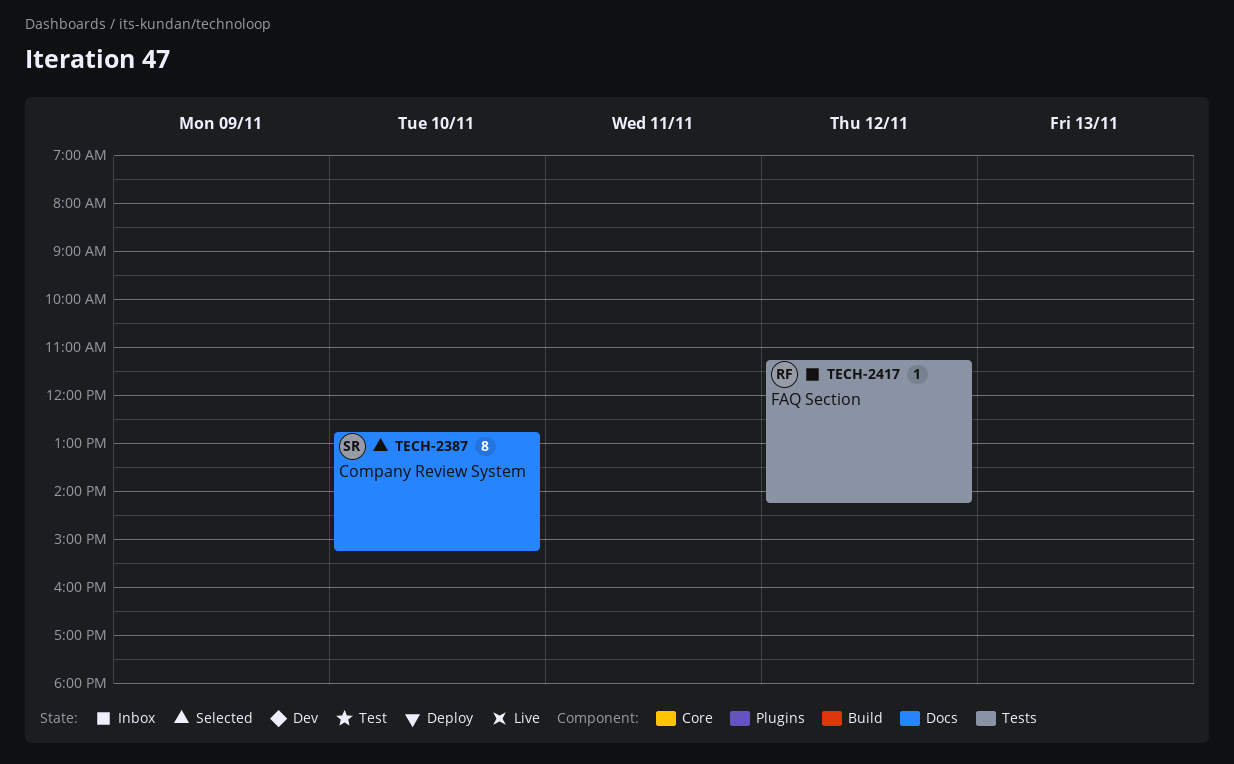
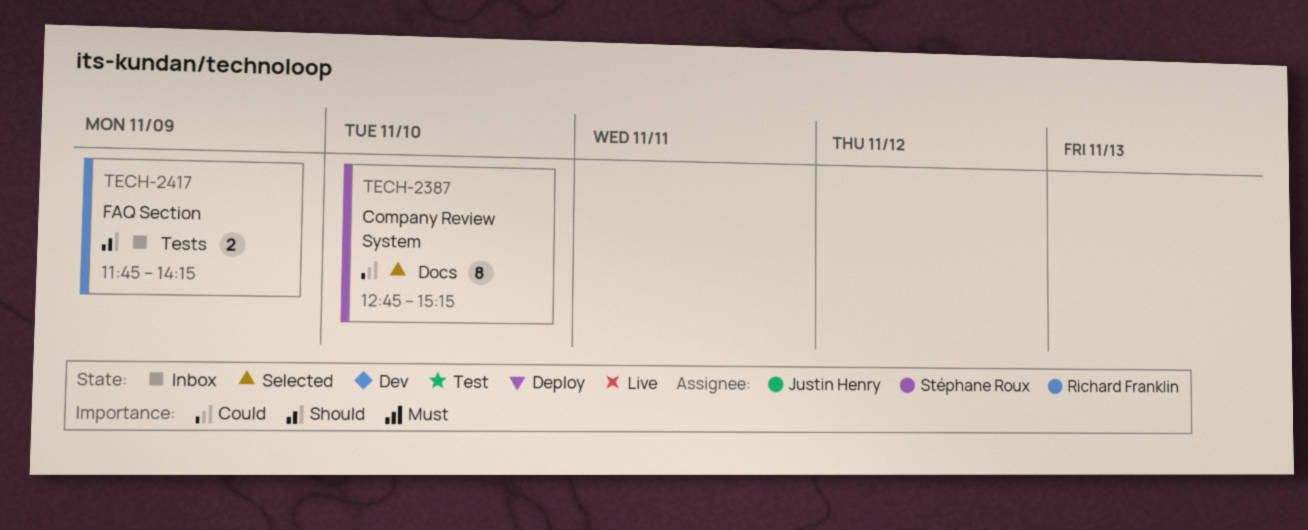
TECH-2417, estimate: 1 -> 2
TECH-2417, day: Nov 12 -> Nov 9
TECH-2417, begins: 11:15 -> 11:45

